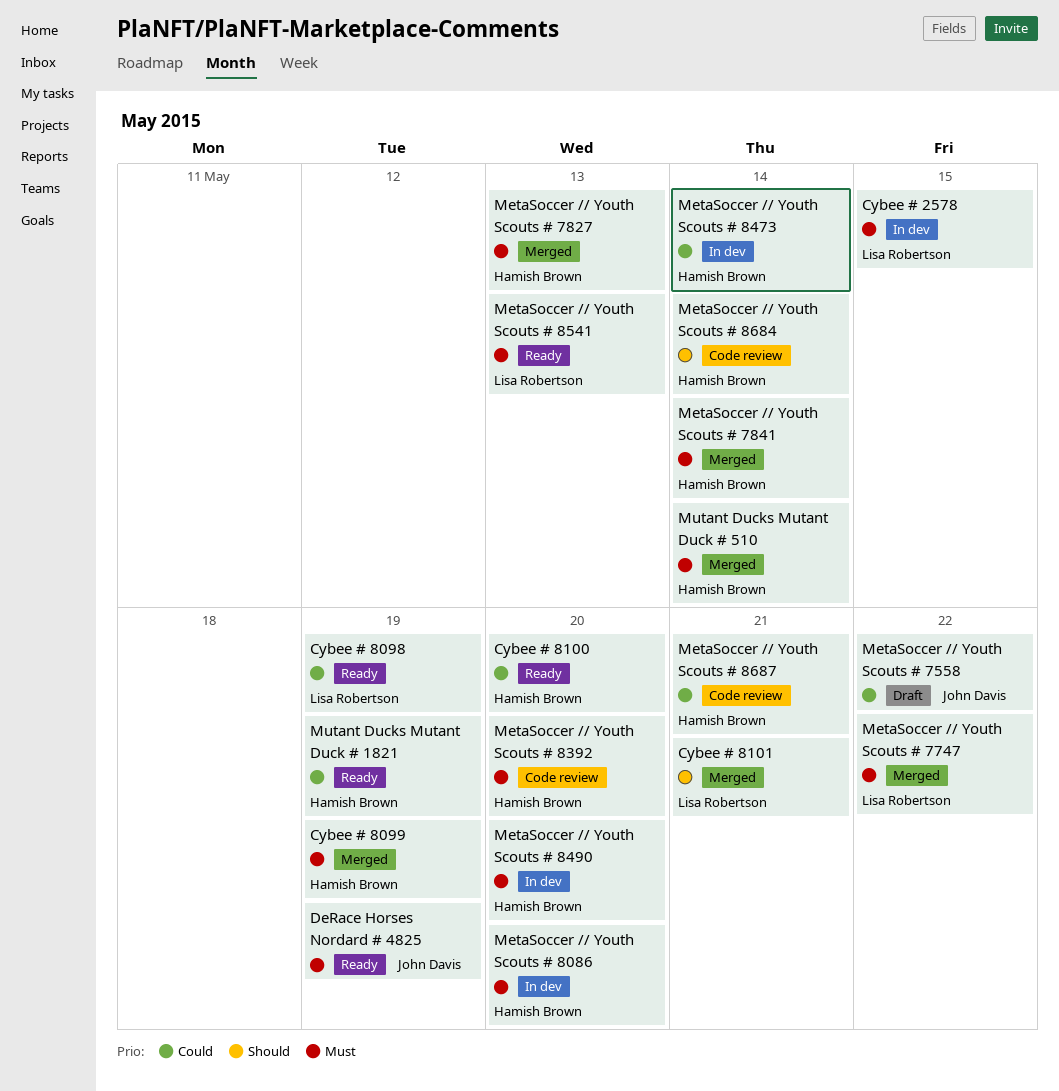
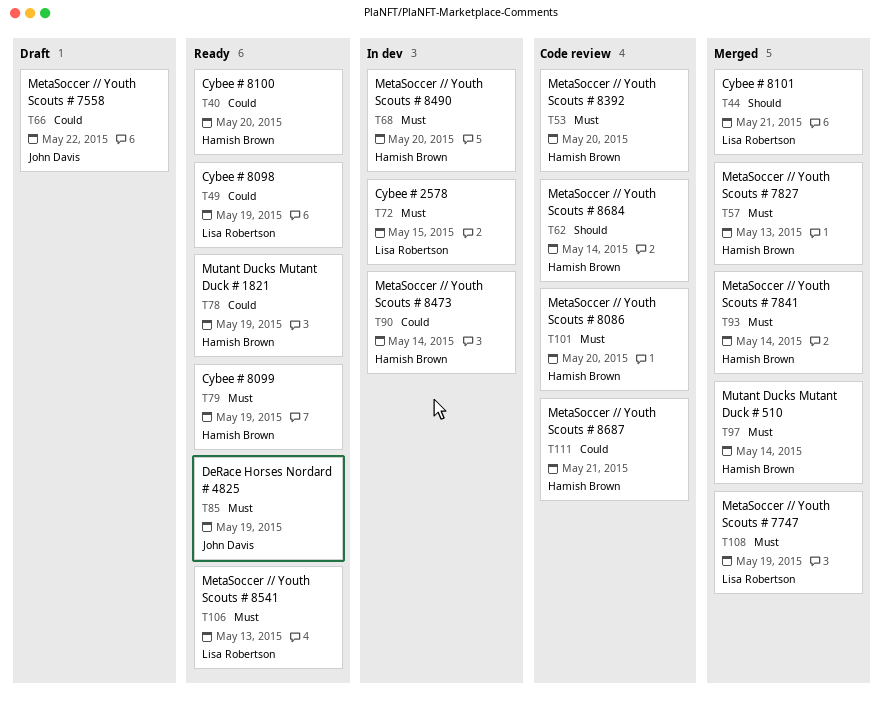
Cybee # 8099, status: Merged -> Ready
MetaSoccer // Youth Scouts # 7747, due: May 22 -> May 19
MetaSoccer // Youth Scouts # 8086, status: In dev -> Code review

